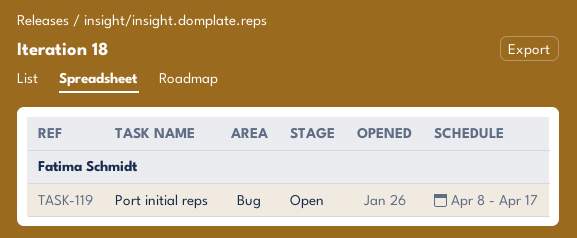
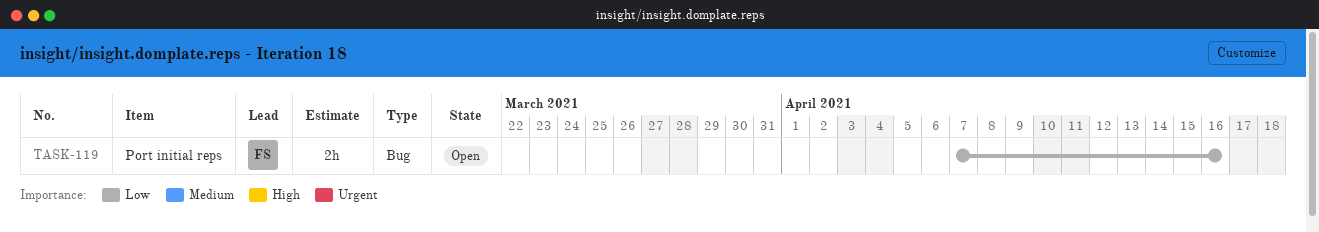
TASK-119, start: Apr 8 -> Apr 7
TASK-119, due: Apr 17 -> Apr 16

